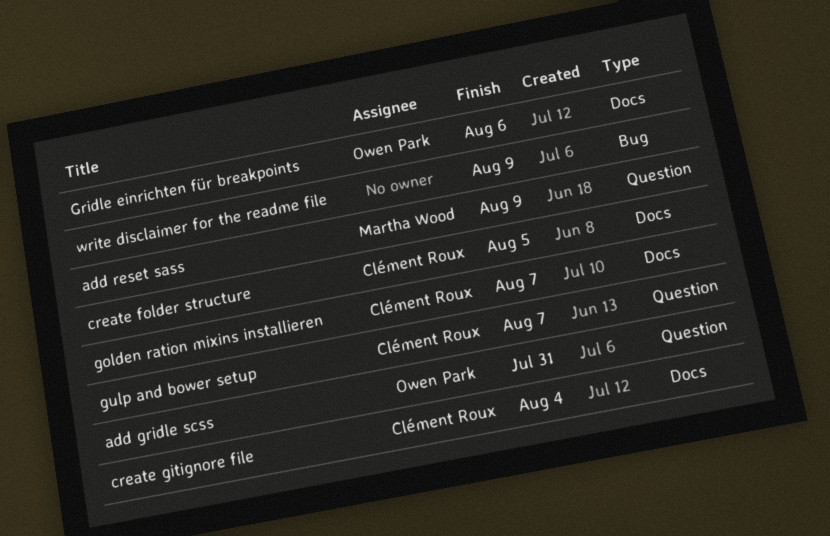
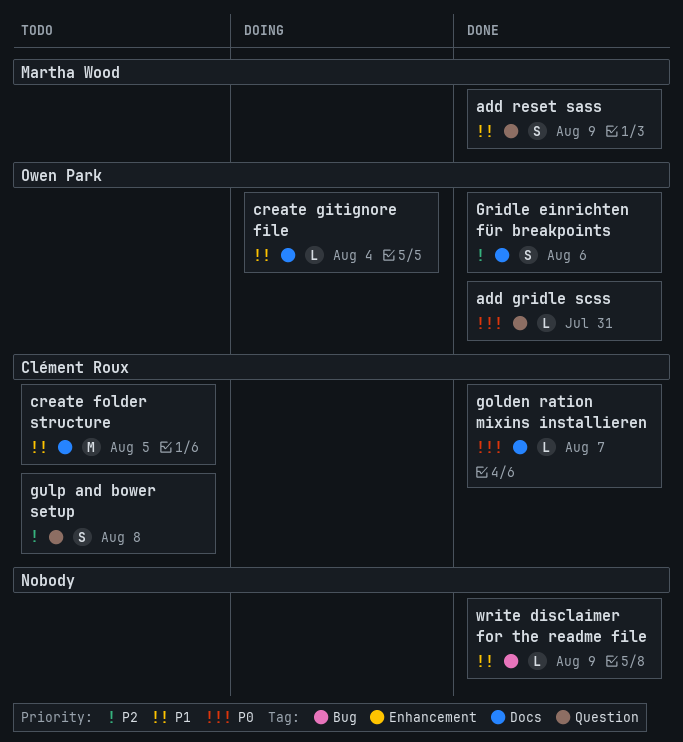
create gitignore file, owner: Clément Roux -> Owen Park
gulp and bower setup, due: Aug 7 -> Aug 8

